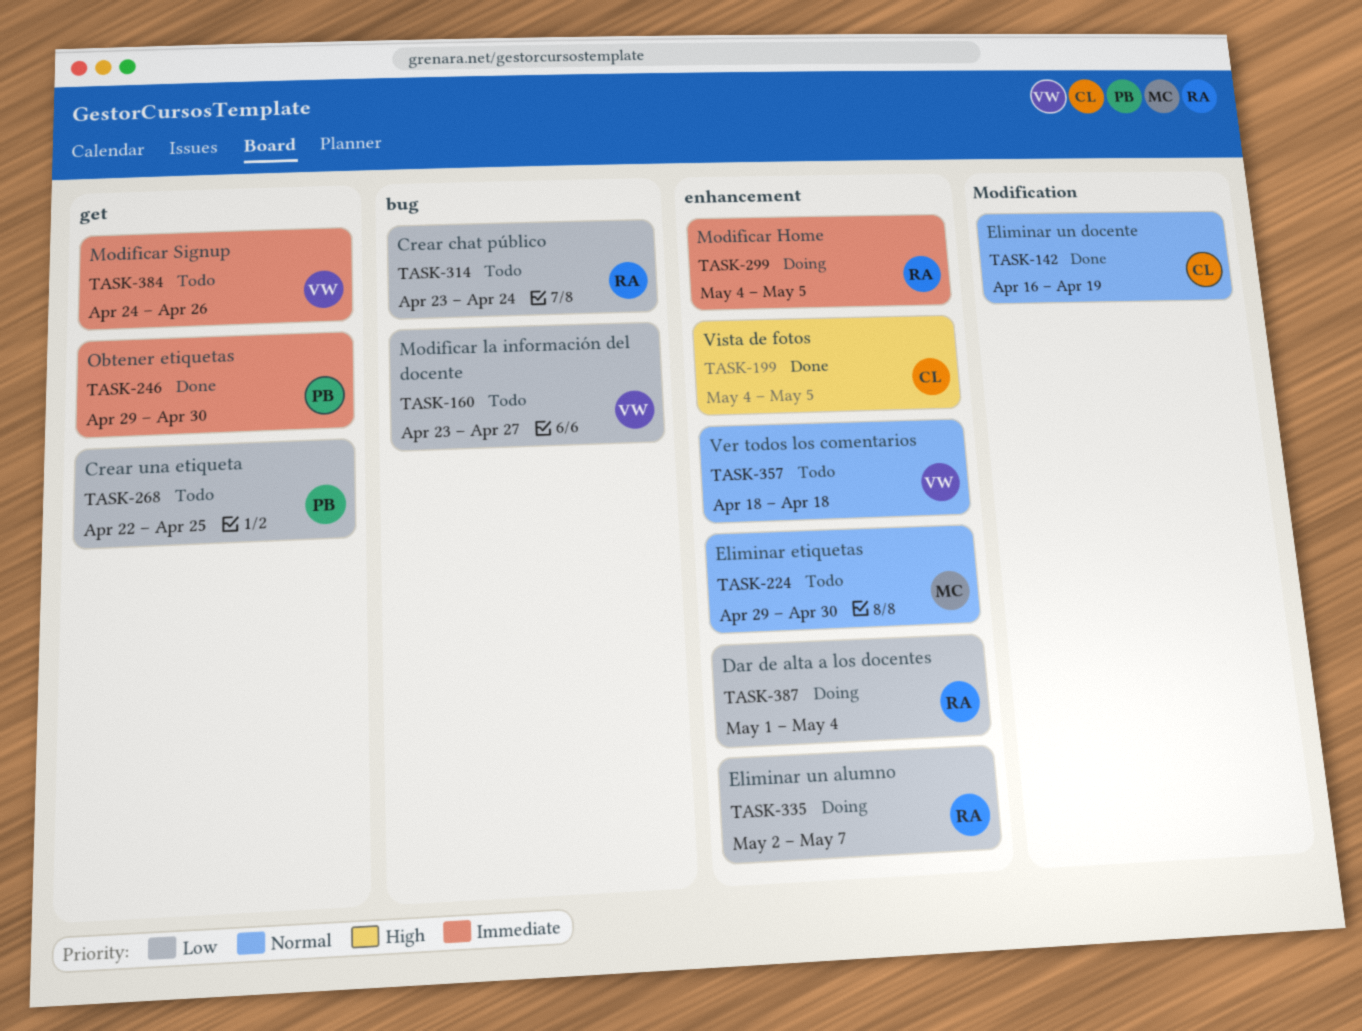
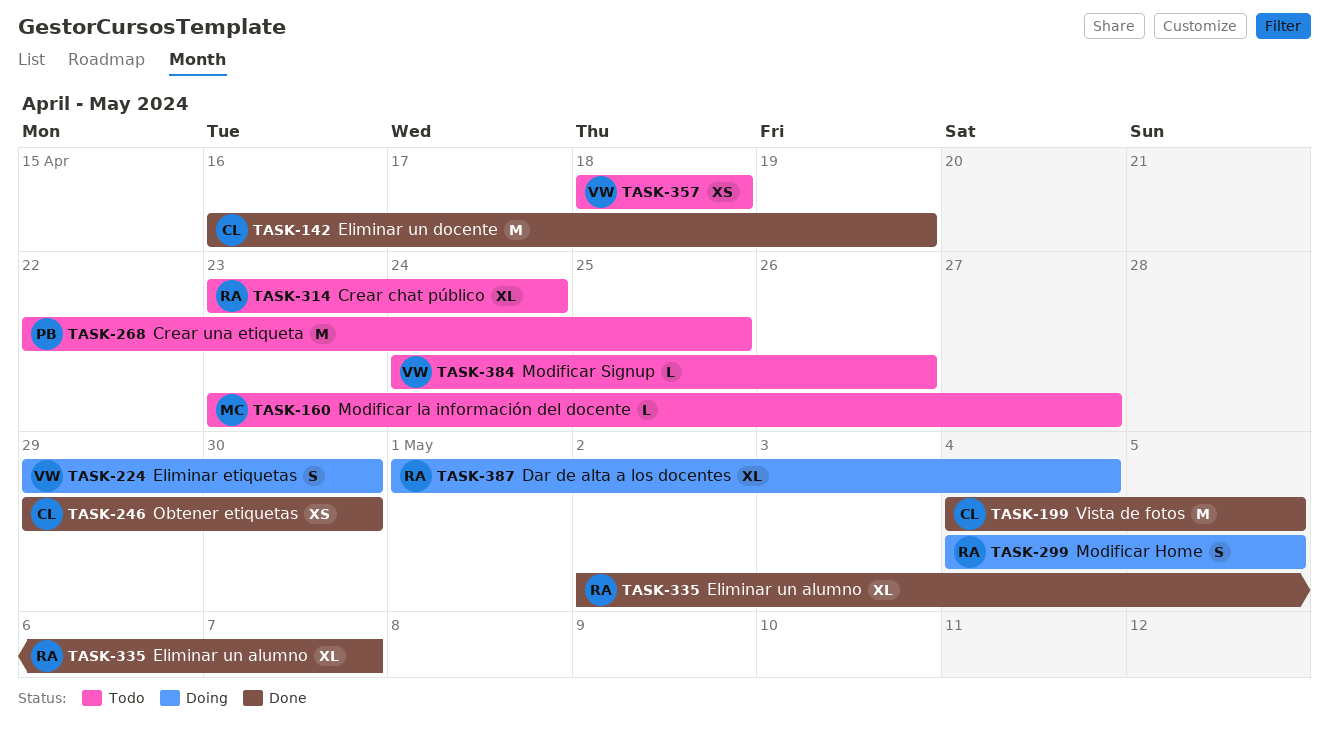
TASK-160, owner: VW -> MC
TASK-224, status: Todo -> Doing
TASK-224, owner: MC -> VW
TASK-246, owner: PB -> CL
TASK-335, status: Doing -> Done

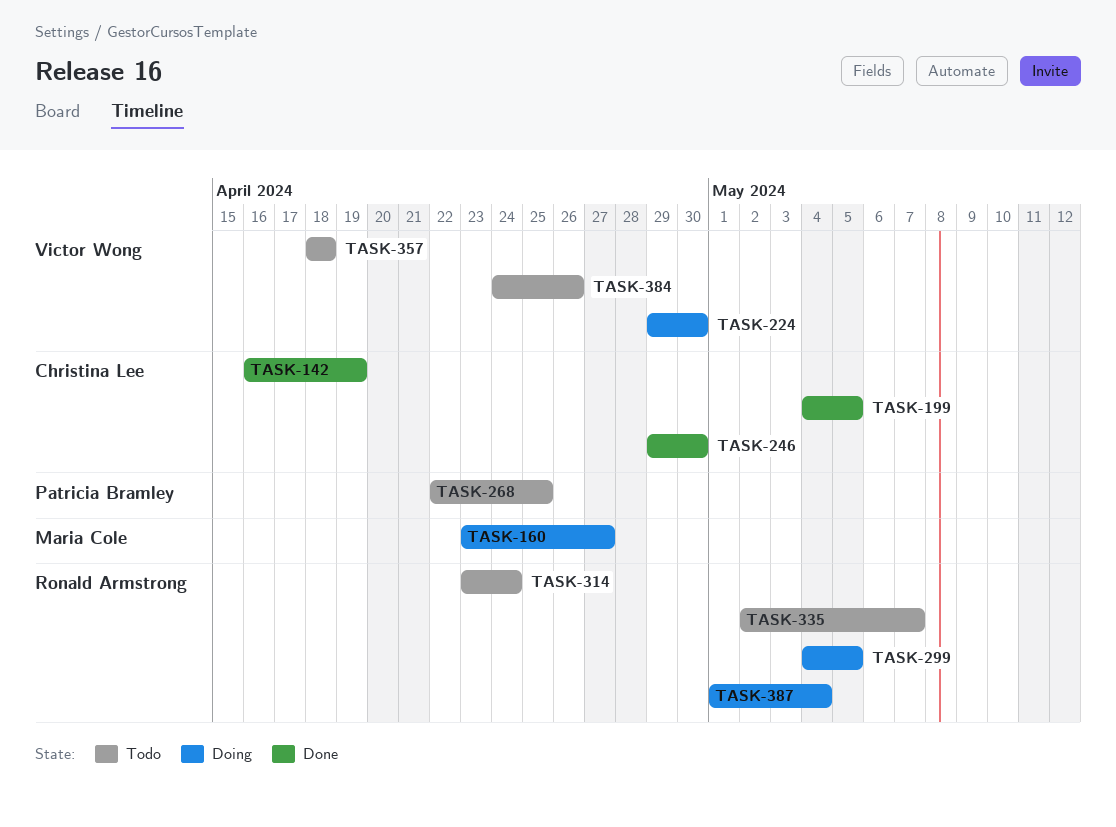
TASK-160, status: Todo -> Doing
TASK-335, status: Done -> Todo

